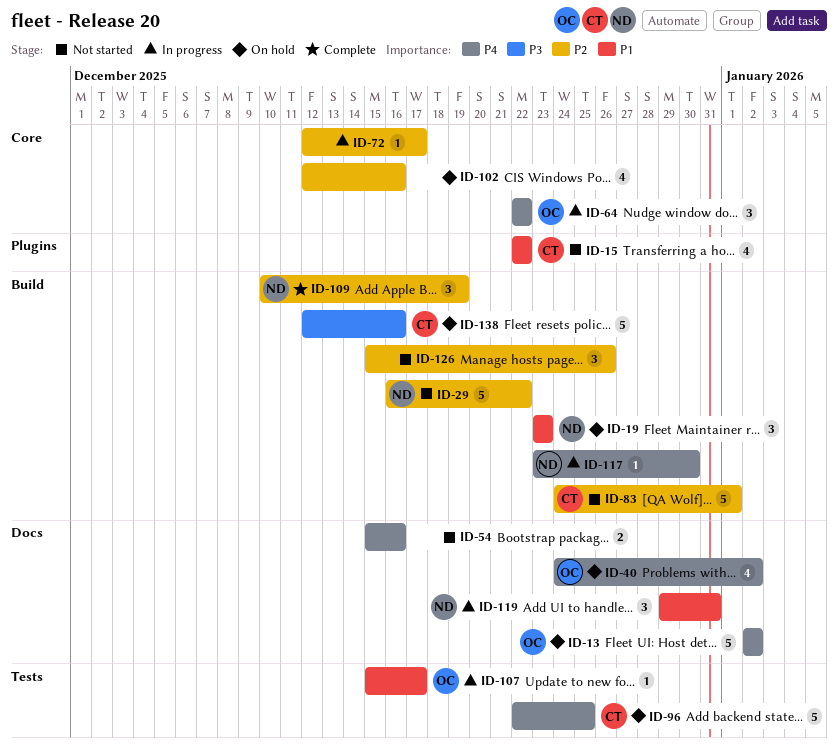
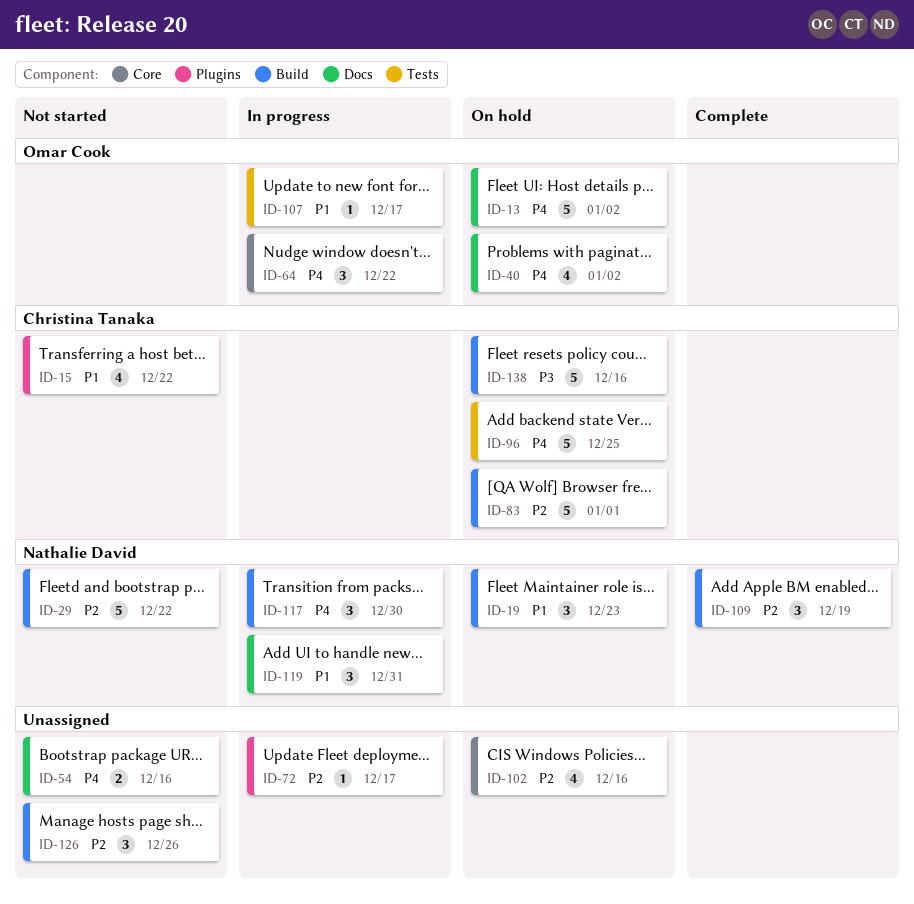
ID-72, label: Core -> Plugins
ID-83, status: Not started -> On hold
ID-117, estimate: 1 -> 3

